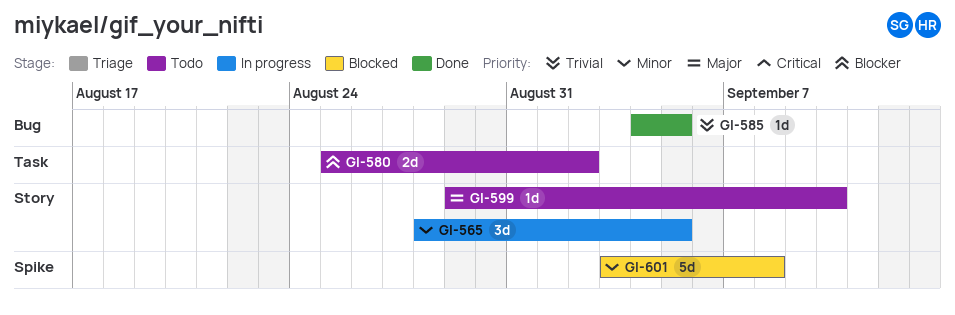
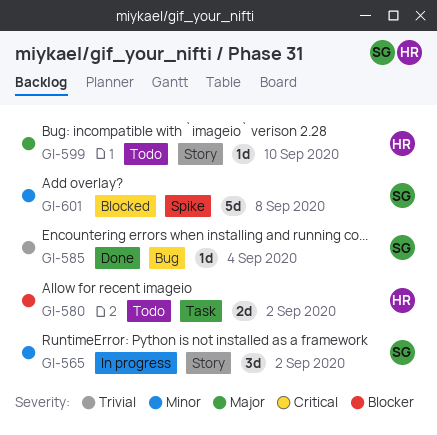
GI-565, due: Sep 5 -> Sep 2
GI-585, due: Sep 5 -> Sep 4

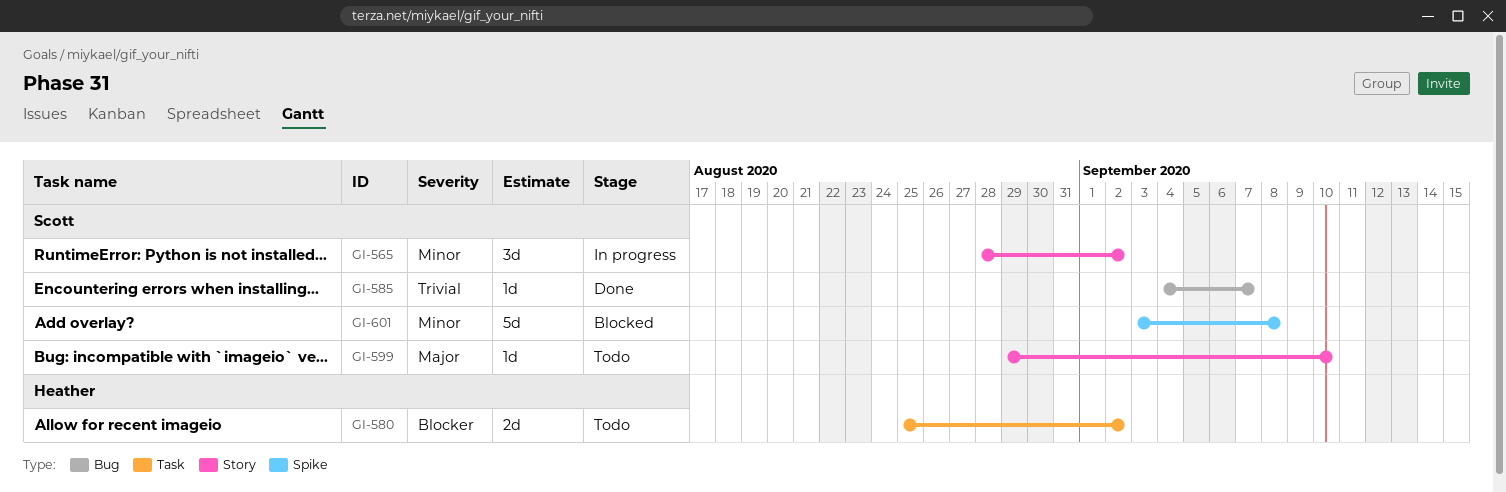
GI-585, due: Sep 4 -> Sep 7
GI-599, owner: Heather -> Scott

